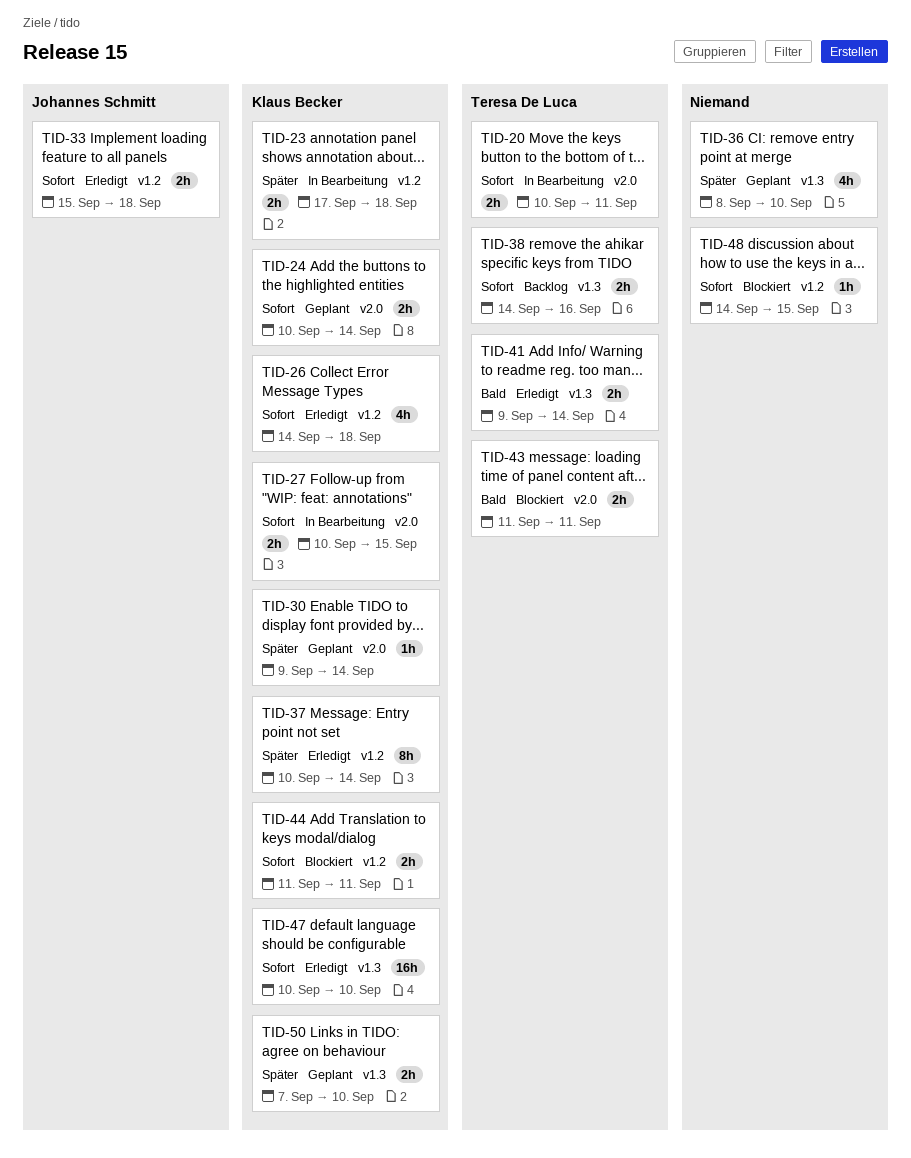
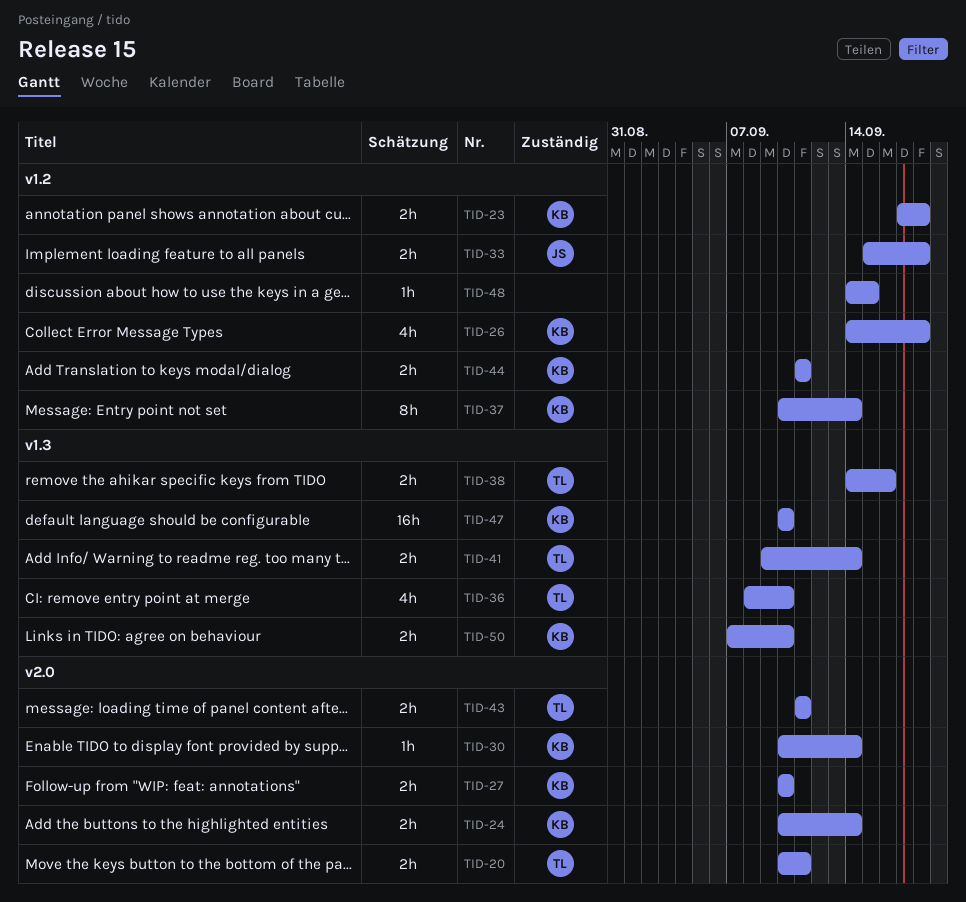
TID-27, due: Sep 15 -> Sep 10
TID-30, start: Sep 9 -> Sep 10
TID-36, owner: none -> Teresa De Luca

